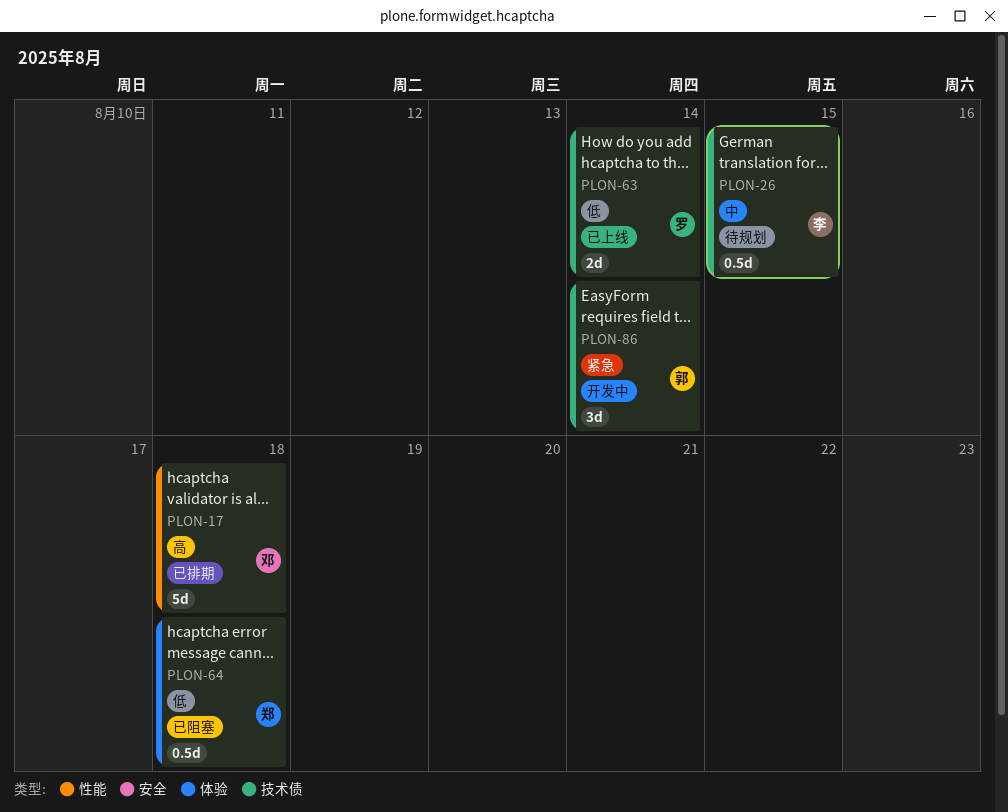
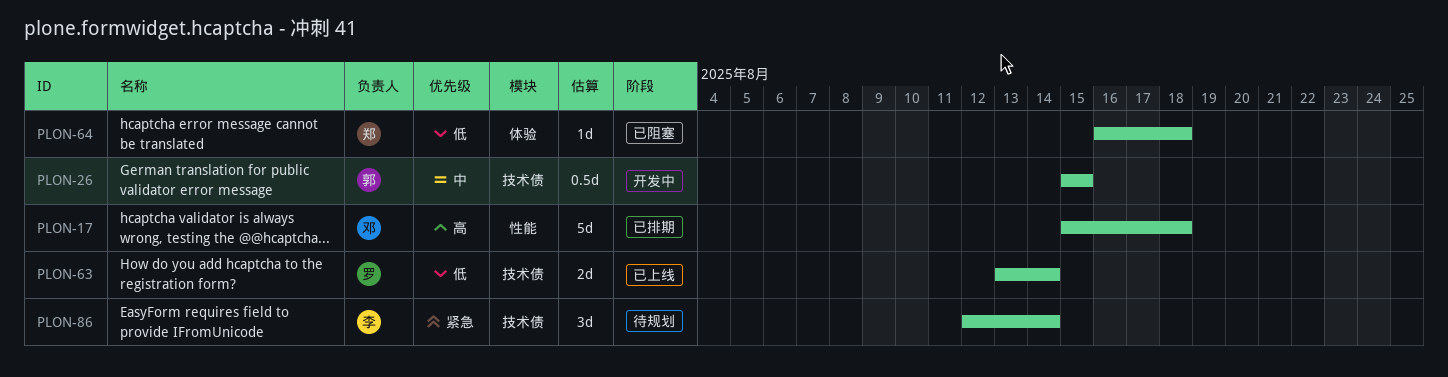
PLON-26, status: 待规划 -> 开发中
PLON-26, owner: 李 -> 郭
PLON-64, estimate: 0.5d -> 1d
PLON-86, status: 开发中 -> 待规划
PLON-86, owner: 郭 -> 李

